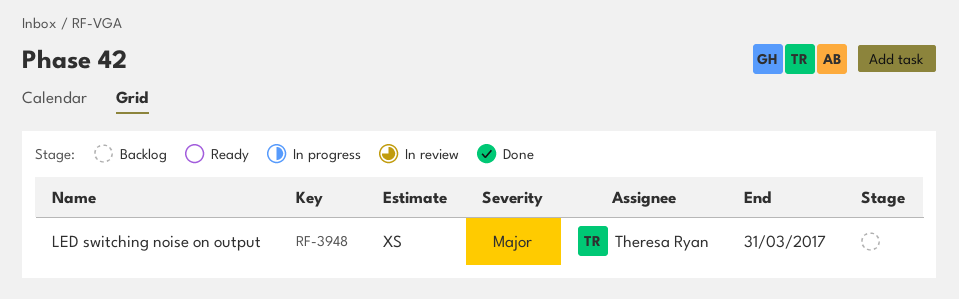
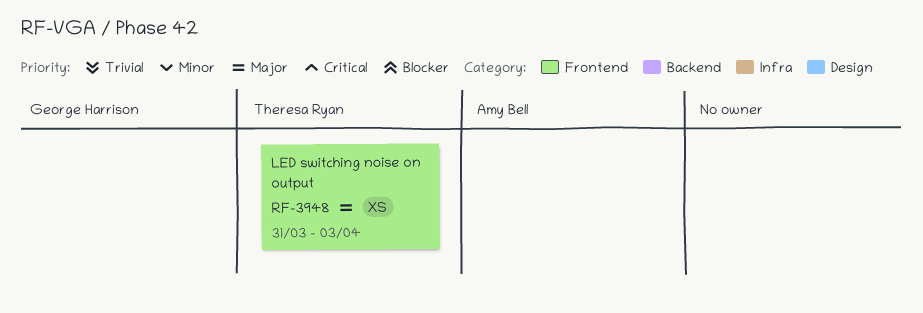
RF-3948, due: Mar 31 -> Apr 3

